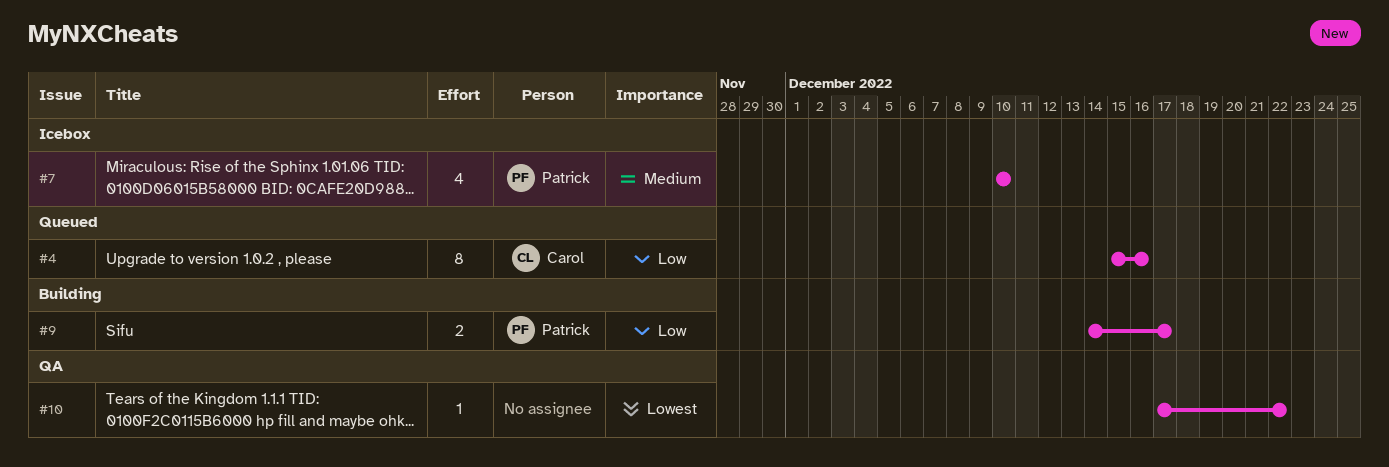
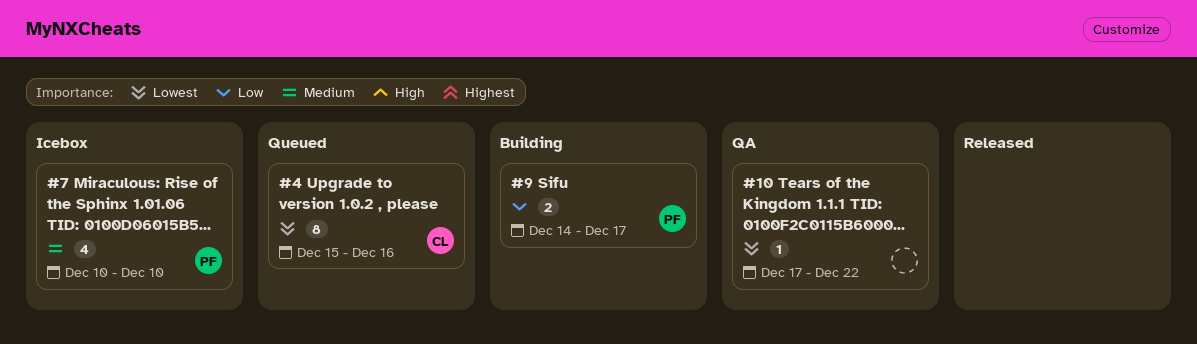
#4, priority: Low -> Lowest

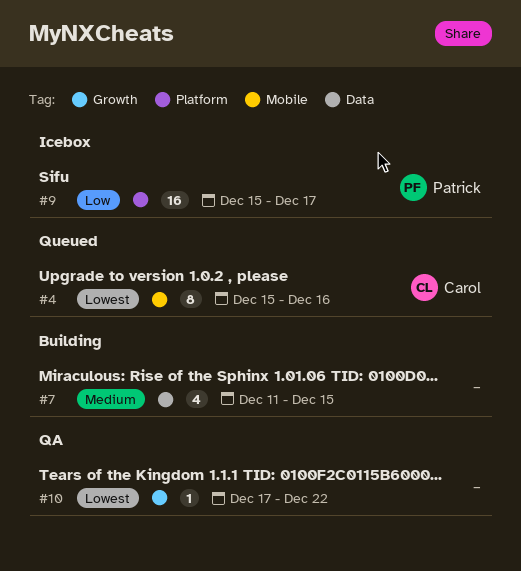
#7, status: Icebox -> Building
#7, owner: Patrick -> none
#7, start: Dec 10 -> Dec 11
#7, due: Dec 10 -> Dec 15
#9, status: Building -> Icebox
#9, estimate: 2 -> 16
#9, start: Dec 14 -> Dec 15

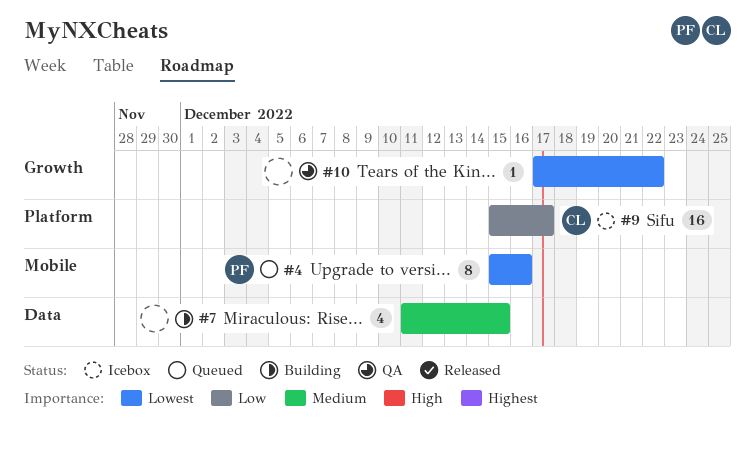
#4, owner: Carol -> Patrick
#9, owner: Patrick -> Carol

